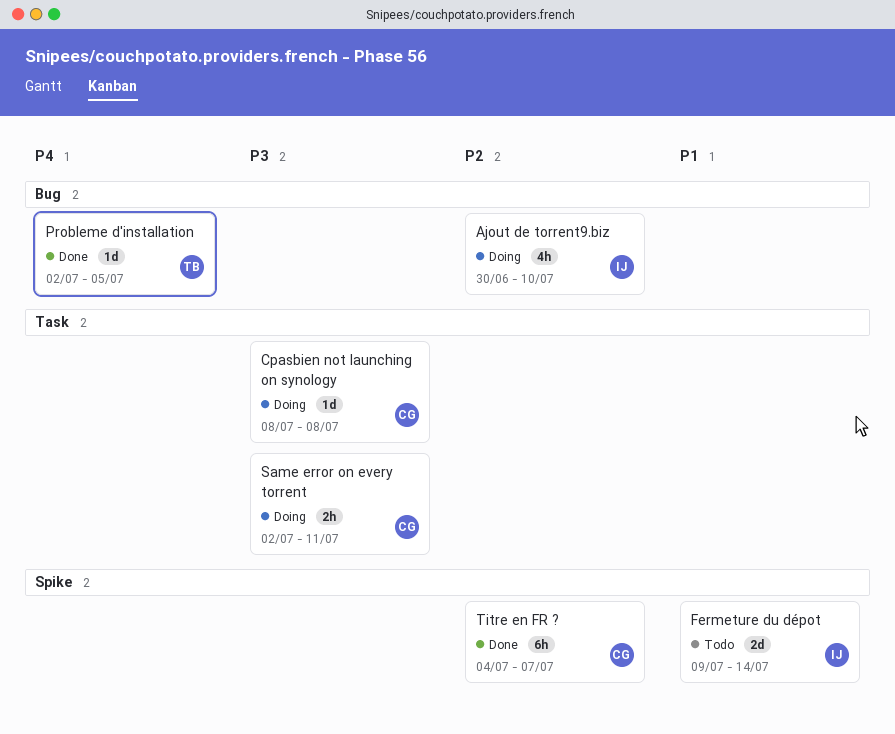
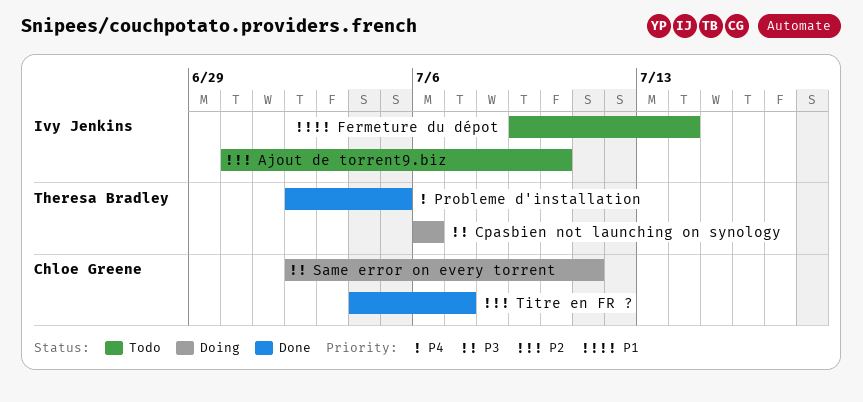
Ajout de torrent9.biz, status: Doing -> Todo
Cpasbien not launching on synology, owner: Chloe Greene -> Theresa Bradley
Cpasbien not launching on synology, start: Jul 8 -> Jul 6
Cpasbien not launching on synology, due: Jul 8 -> Jul 6

